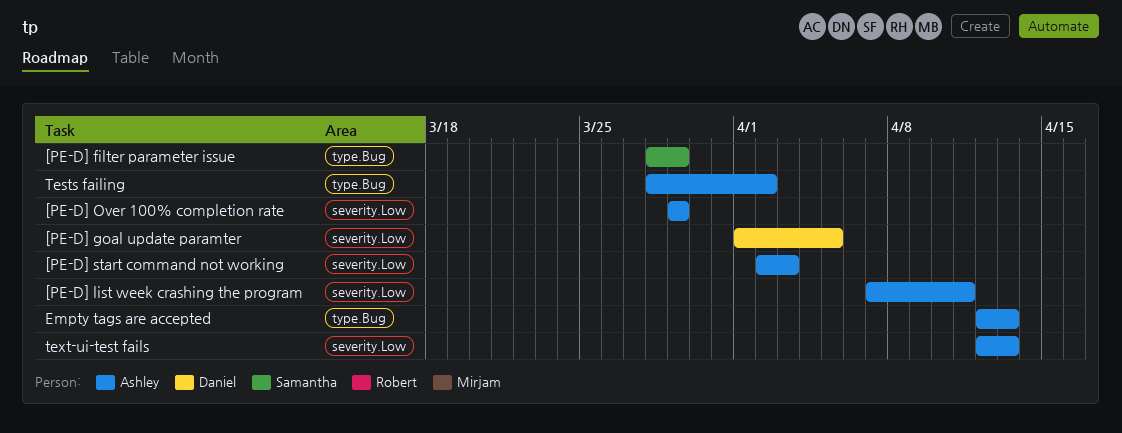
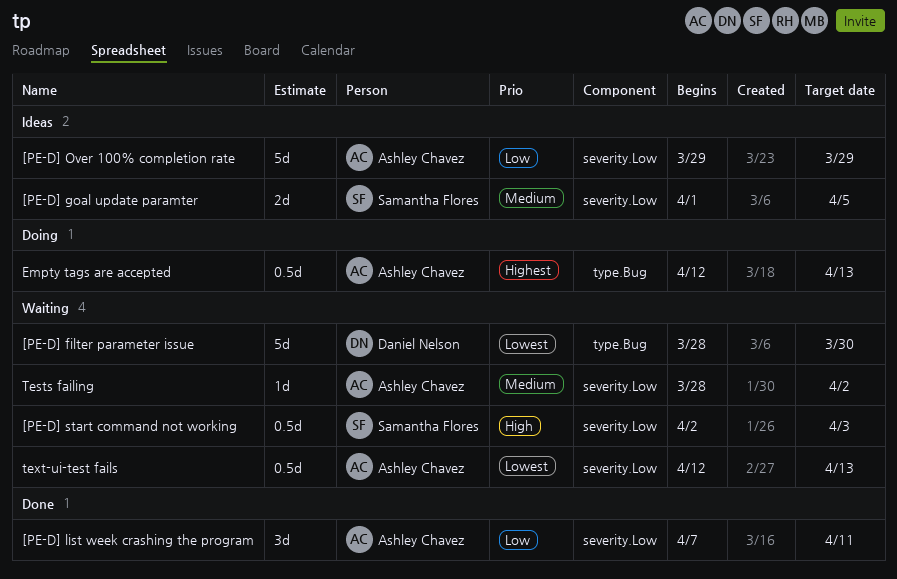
[PE-D] filter parameter issue, owner: Samantha Flores -> Daniel Nelson
[PE-D] filter parameter issue, due: Mar 29 -> Mar 30
[PE-D] goal update paramter, owner: Daniel Nelson -> Samantha Flores
[PE-D] start command not working, owner: Ashley Chavez -> Samantha Flores
Tests failing, label: type.Bug -> severity.Low

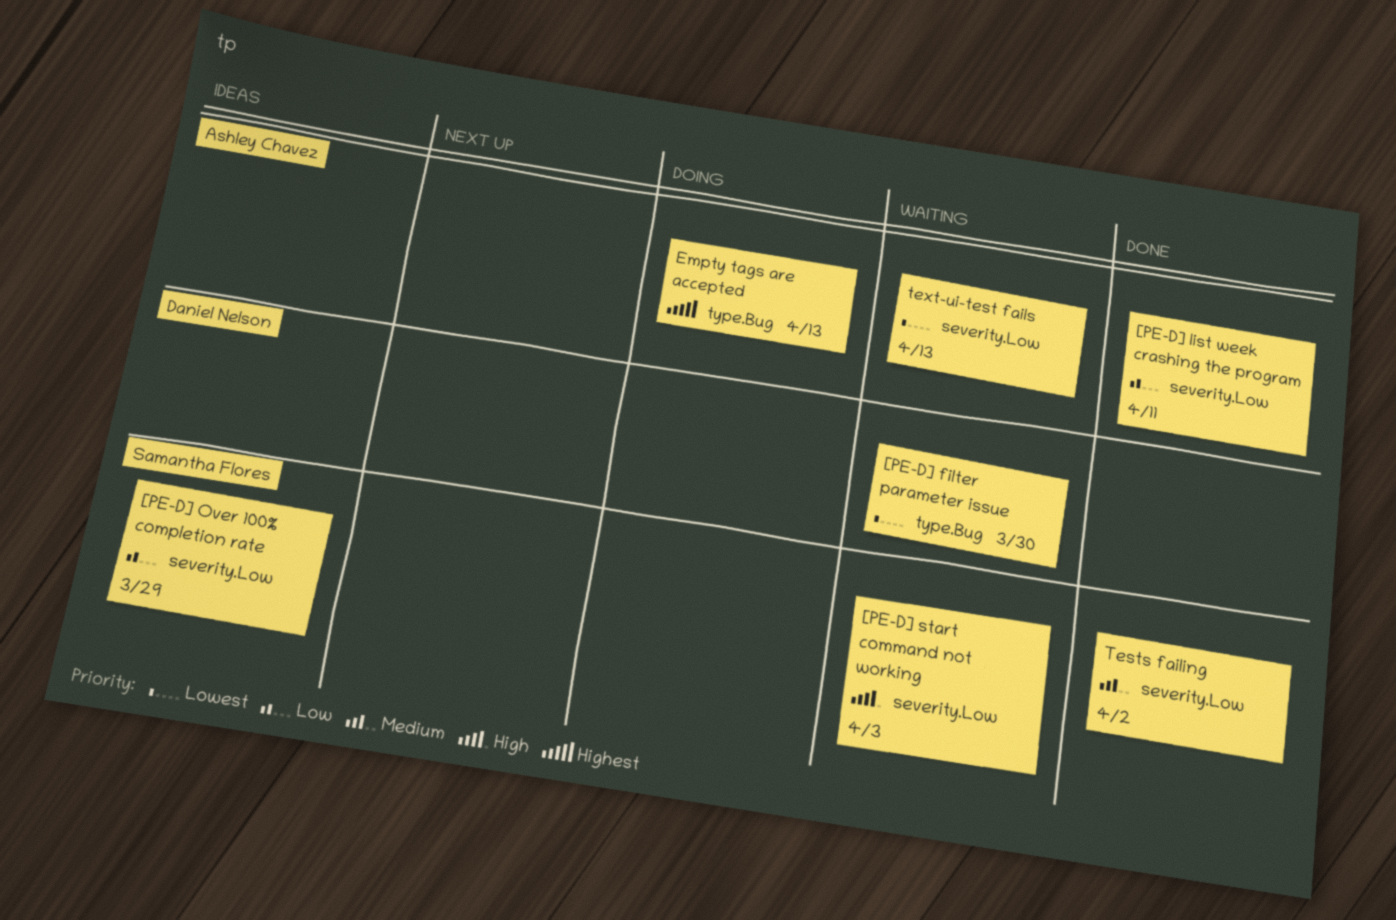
[PE-D] goal update paramter: present -> none
[PE-D] Over 100% completion rate, owner: Ashley Chavez -> Samantha Flores
Tests failing, status: Waiting -> Done
Tests failing, owner: Ashley Chavez -> Samantha Flores

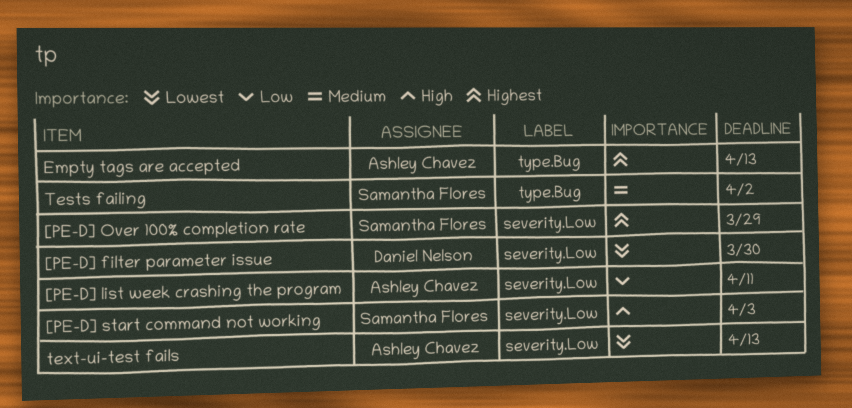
[PE-D] filter parameter issue, label: type.Bug -> severity.Low
[PE-D] Over 100% completion rate, priority: Low -> Highest
Tests failing, label: severity.Low -> type.Bug

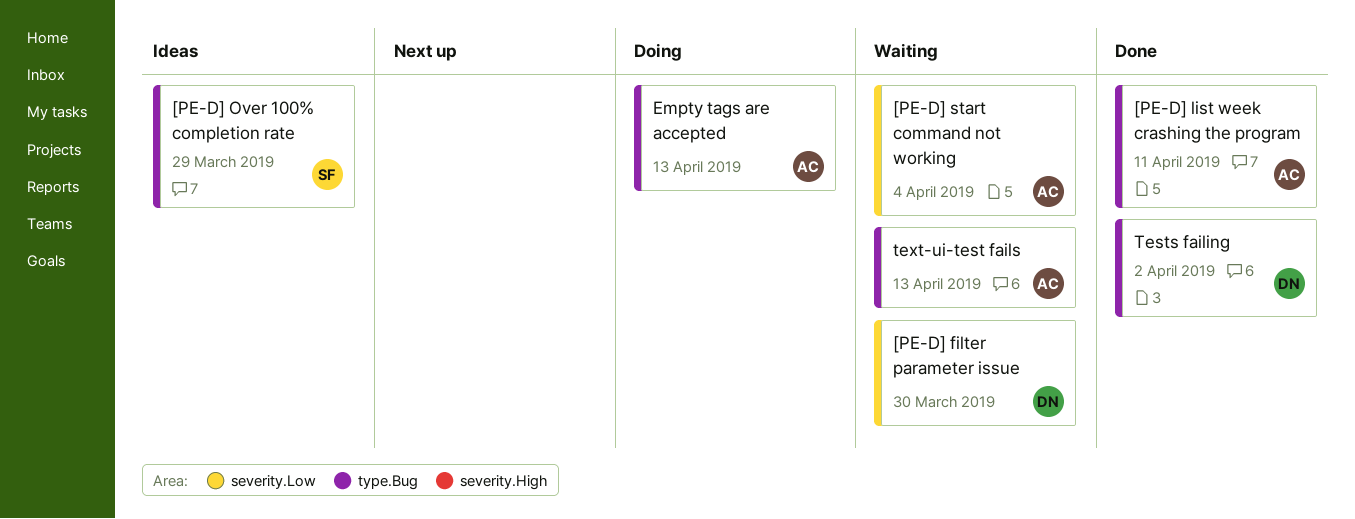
[PE-D] list week crashing the program, label: severity.Low -> type.Bug
[PE-D] Over 100% completion rate, label: severity.Low -> type.Bug
[PE-D] start command not working, owner: Samantha Flores -> Ashley Chavez
[PE-D] start command not working, due: Apr 3 -> Apr 4
Tests failing, owner: Samantha Flores -> Daniel Nelson
text-ui-test fails, label: severity.Low -> type.Bug

